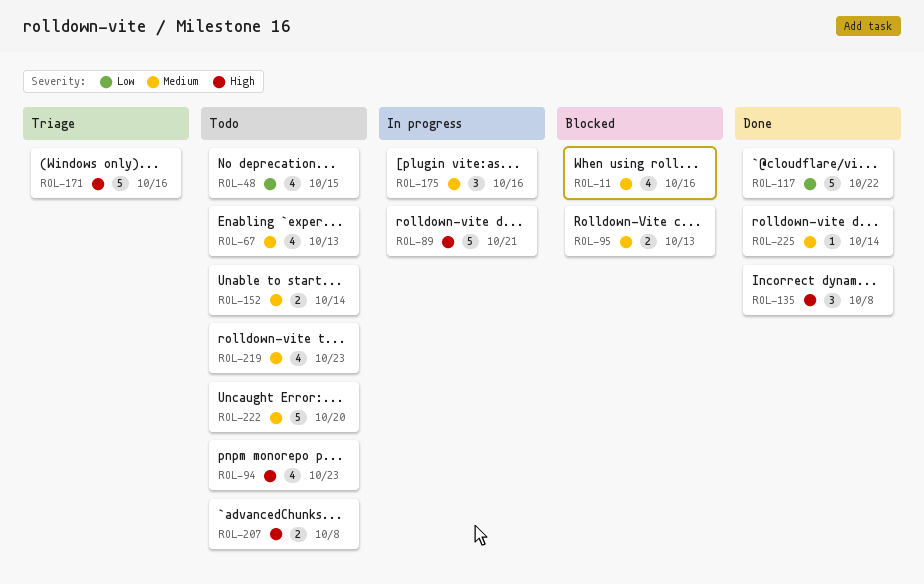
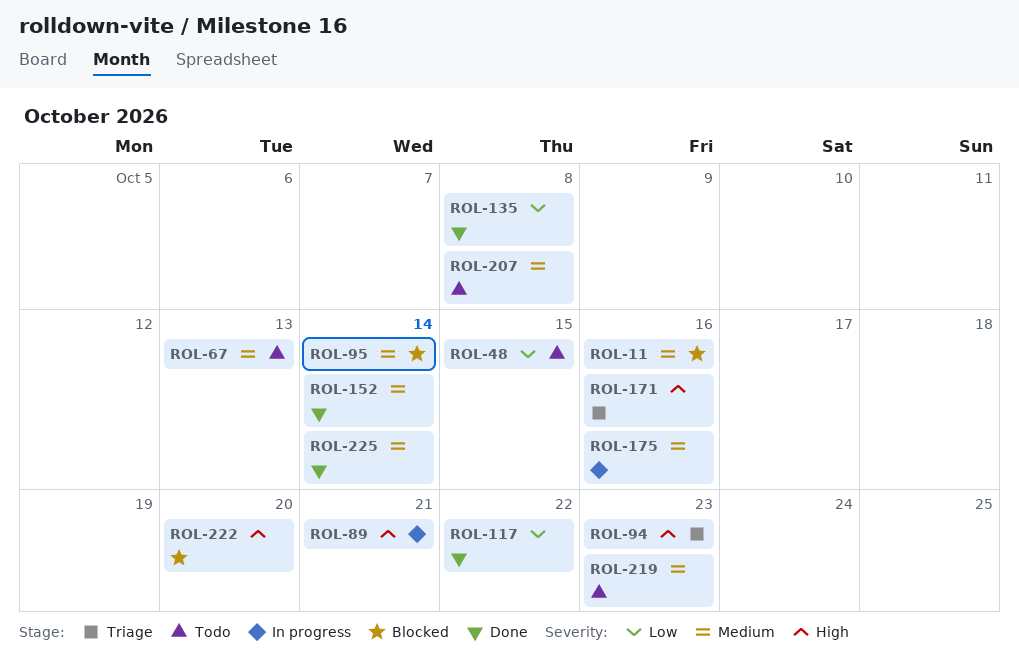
ROL-94, status: Todo -> Triage
ROL-95, due: Oct 13 -> Oct 14
ROL-135, priority: High -> Low
ROL-152, status: Todo -> Done
ROL-207, priority: High -> Medium
ROL-222, status: Todo -> Blocked
ROL-222, priority: Medium -> High

